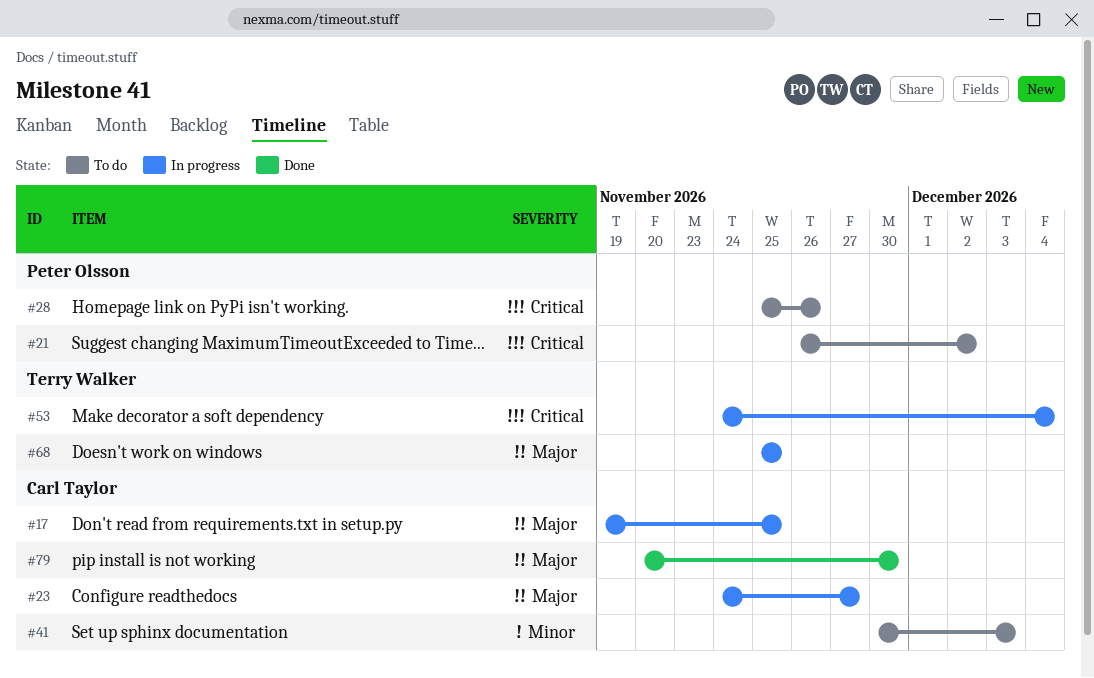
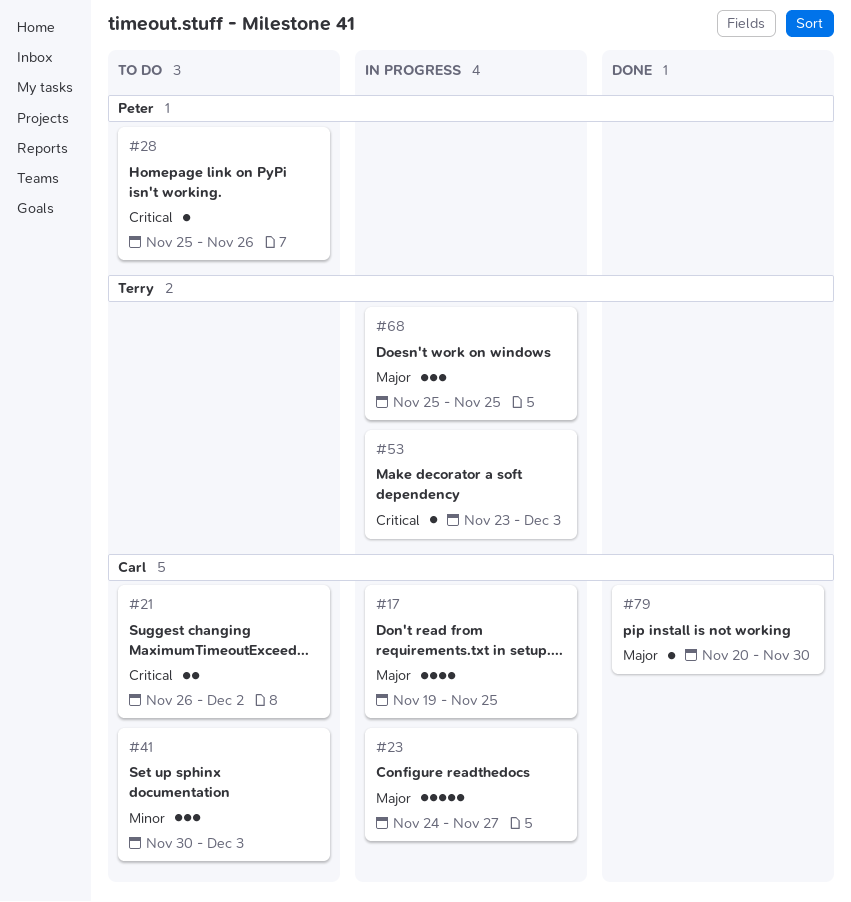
#21, owner: Peter Olsson -> Carl Taylor
#53, start: Nov 24 -> Nov 23
#53, due: Dec 4 -> Dec 3

